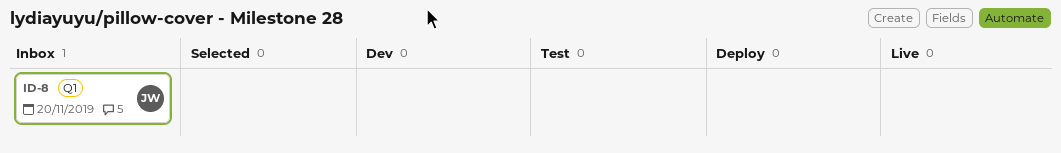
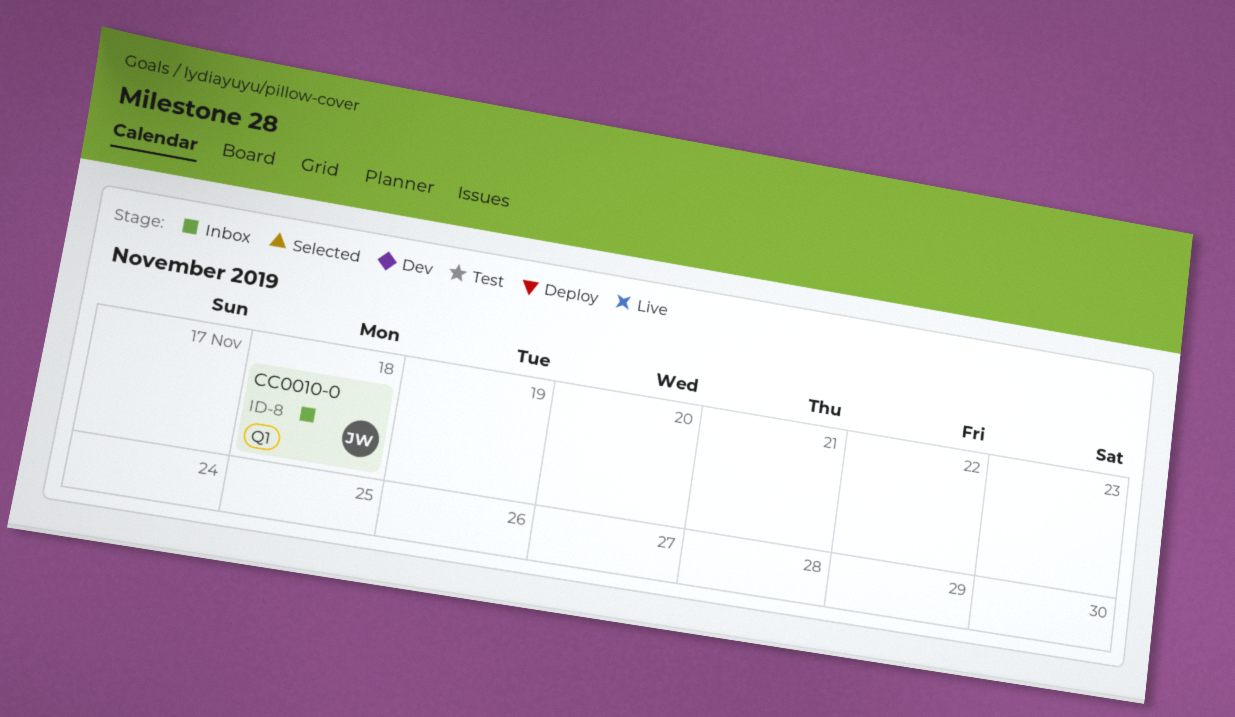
ID-8, due: Nov 20 -> Nov 18

